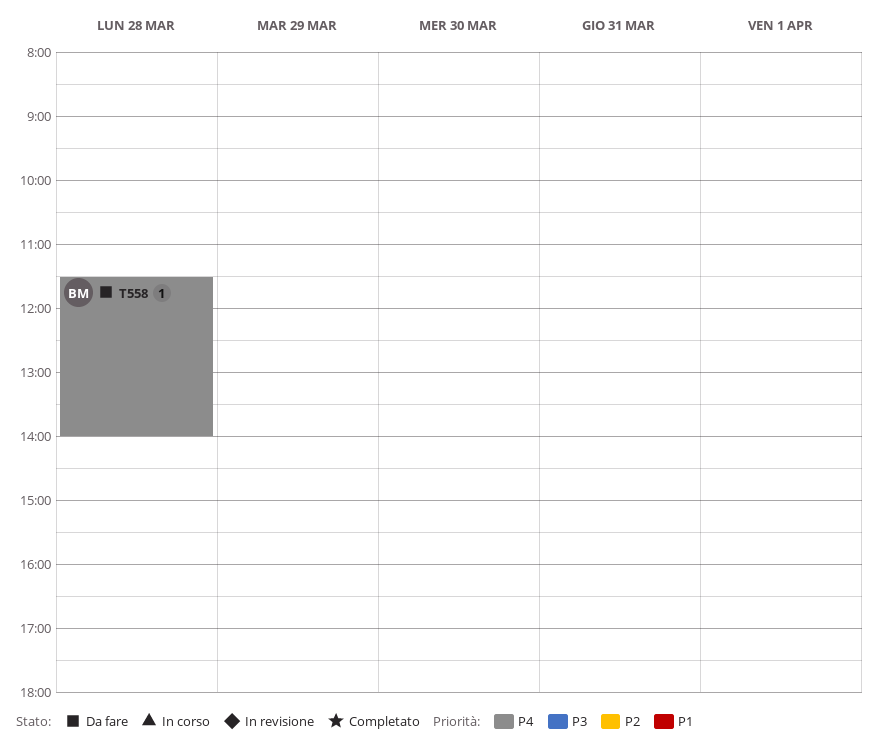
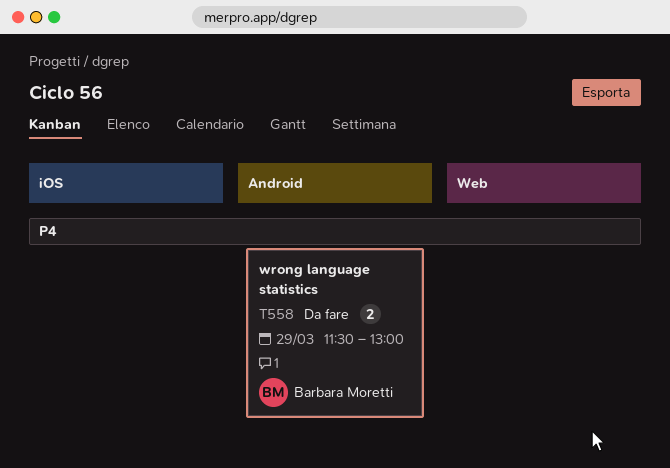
T558, estimate: 1 -> 2
T558, day: Mar 28 -> Mar 29
T558, ends: 14:00 -> 13:00

